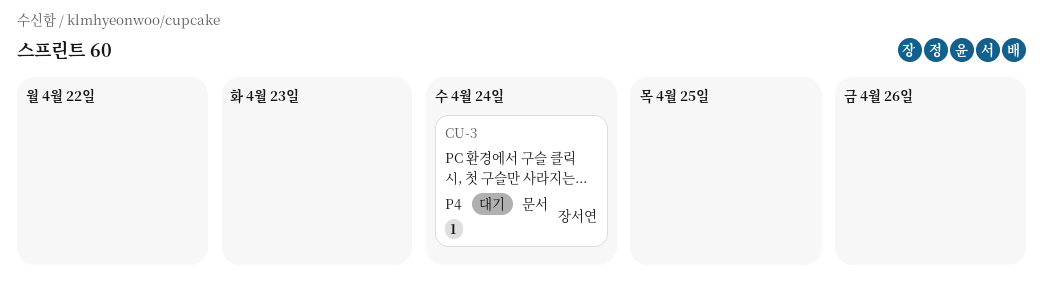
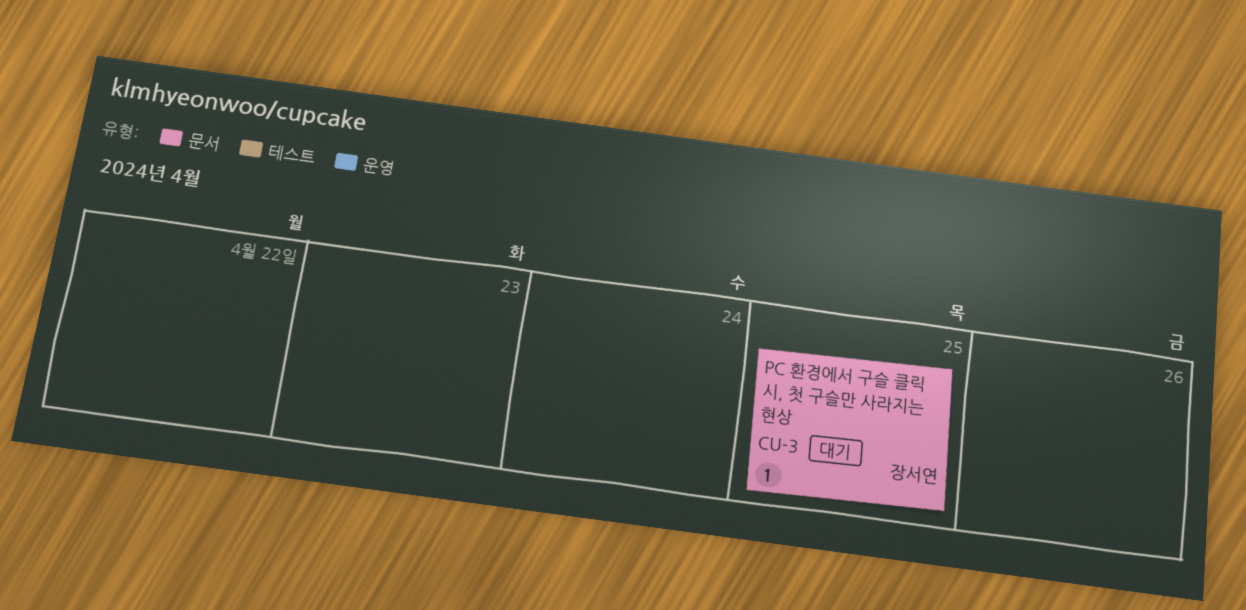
CU-3, due: Apr 24 -> Apr 25

